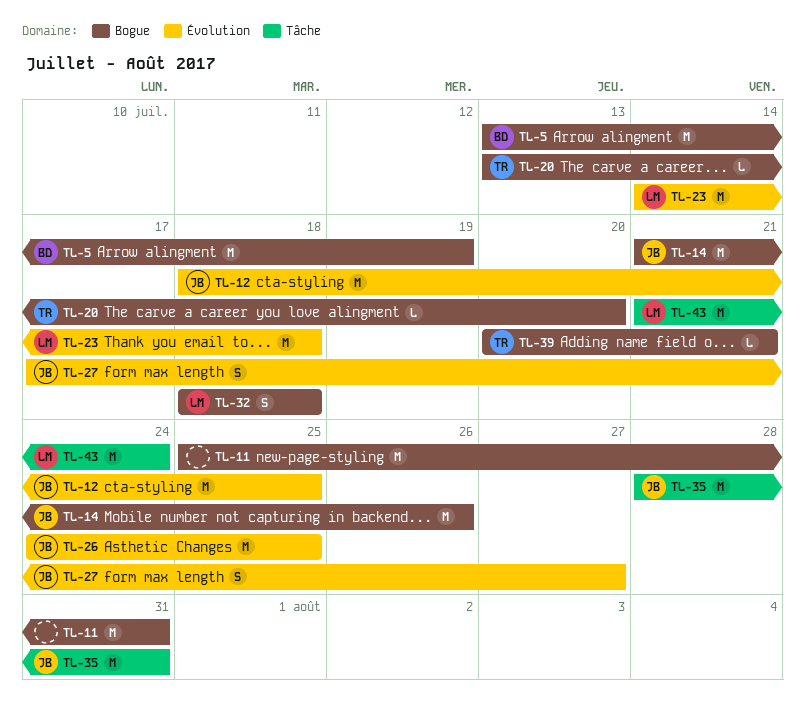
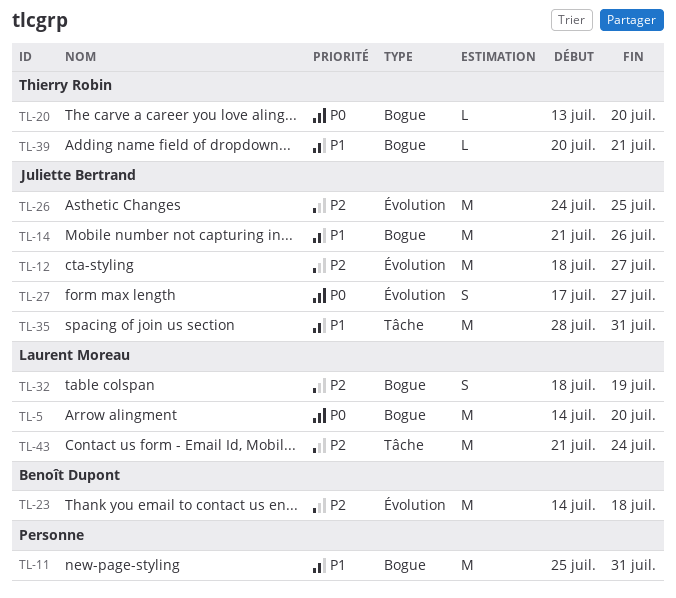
TL-5, owner: Benoît Dupont -> Laurent Moreau
TL-5, start: Jul 13 -> Jul 14
TL-5, due: Jul 19 -> Jul 20
TL-12, due: Jul 25 -> Jul 27
TL-23, owner: Laurent Moreau -> Benoît Dupont
TL-32, due: Jul 18 -> Jul 19

